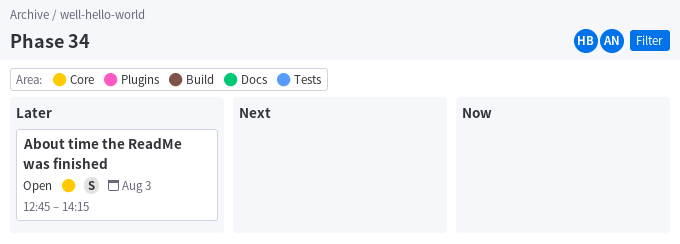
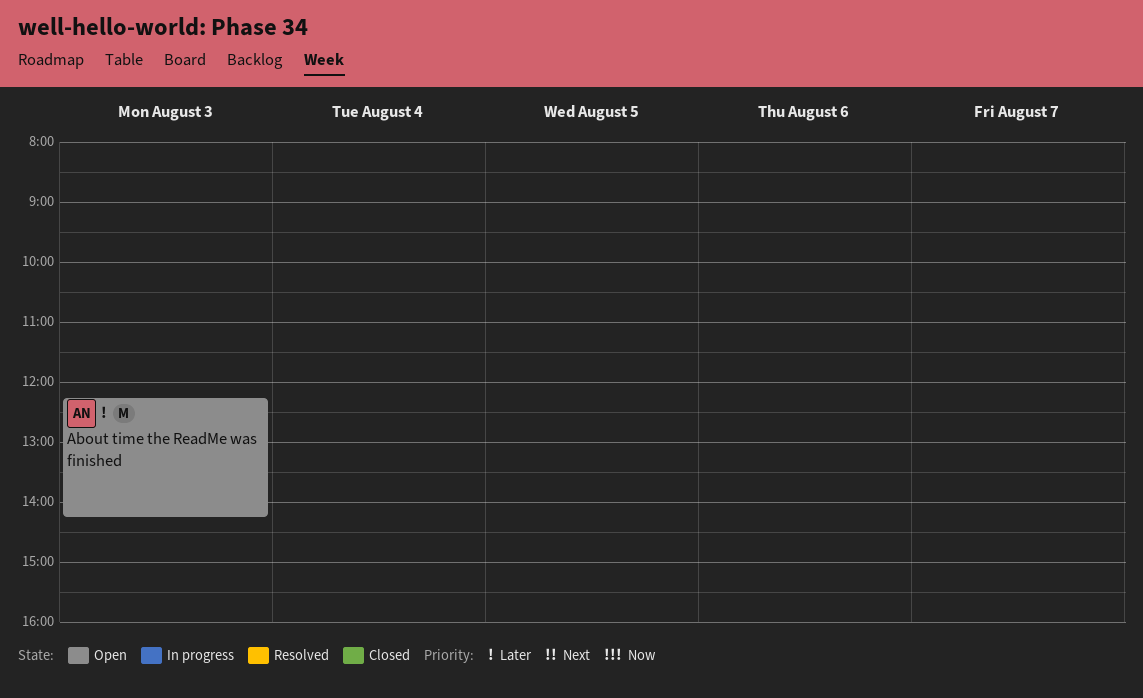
About time the ReadMe was finished, estimate: S -> M
About time the ReadMe was finished, begins: 12:45 -> 12:15

